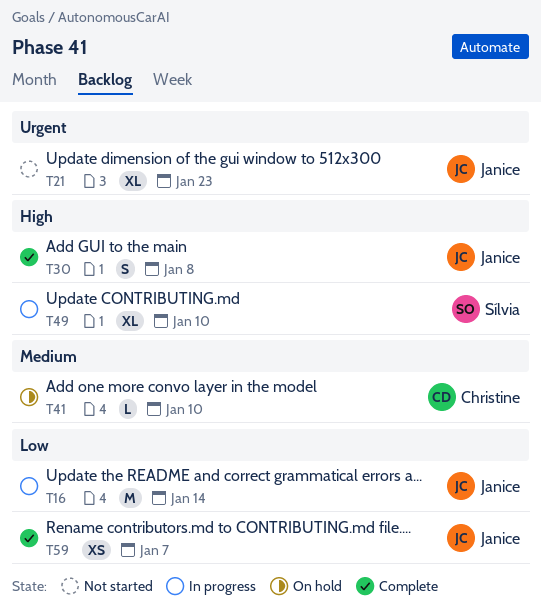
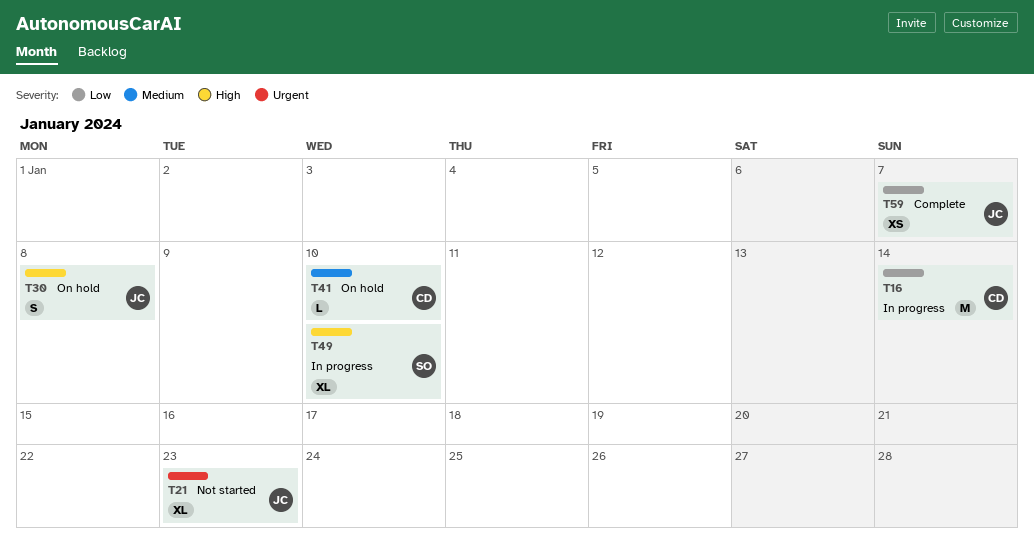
T16, owner: Janice -> Christine
T30, status: Complete -> On hold

